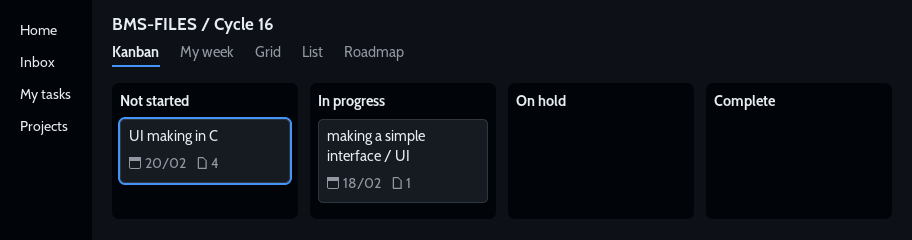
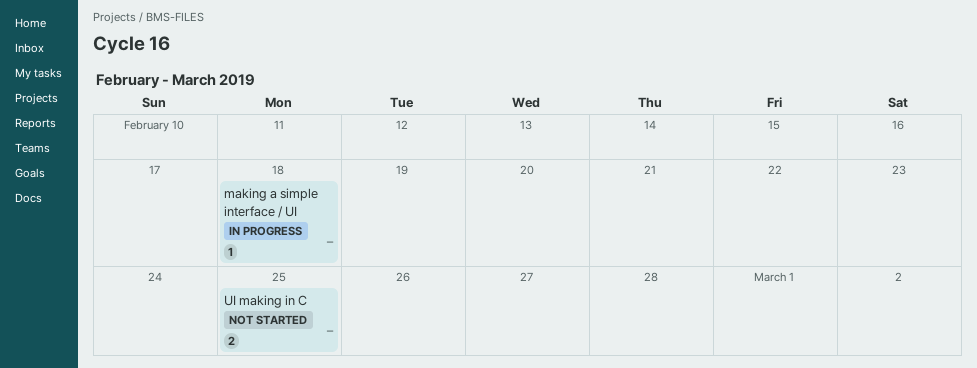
UI making in C, due: Feb 20 -> Feb 25

